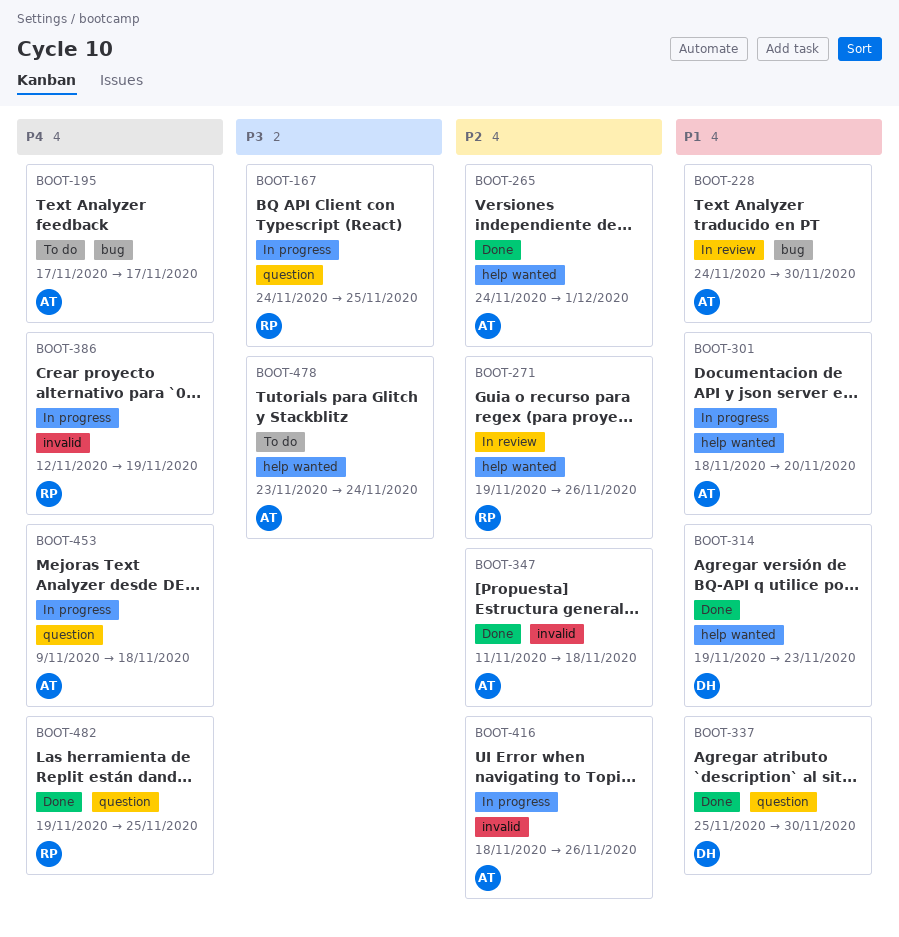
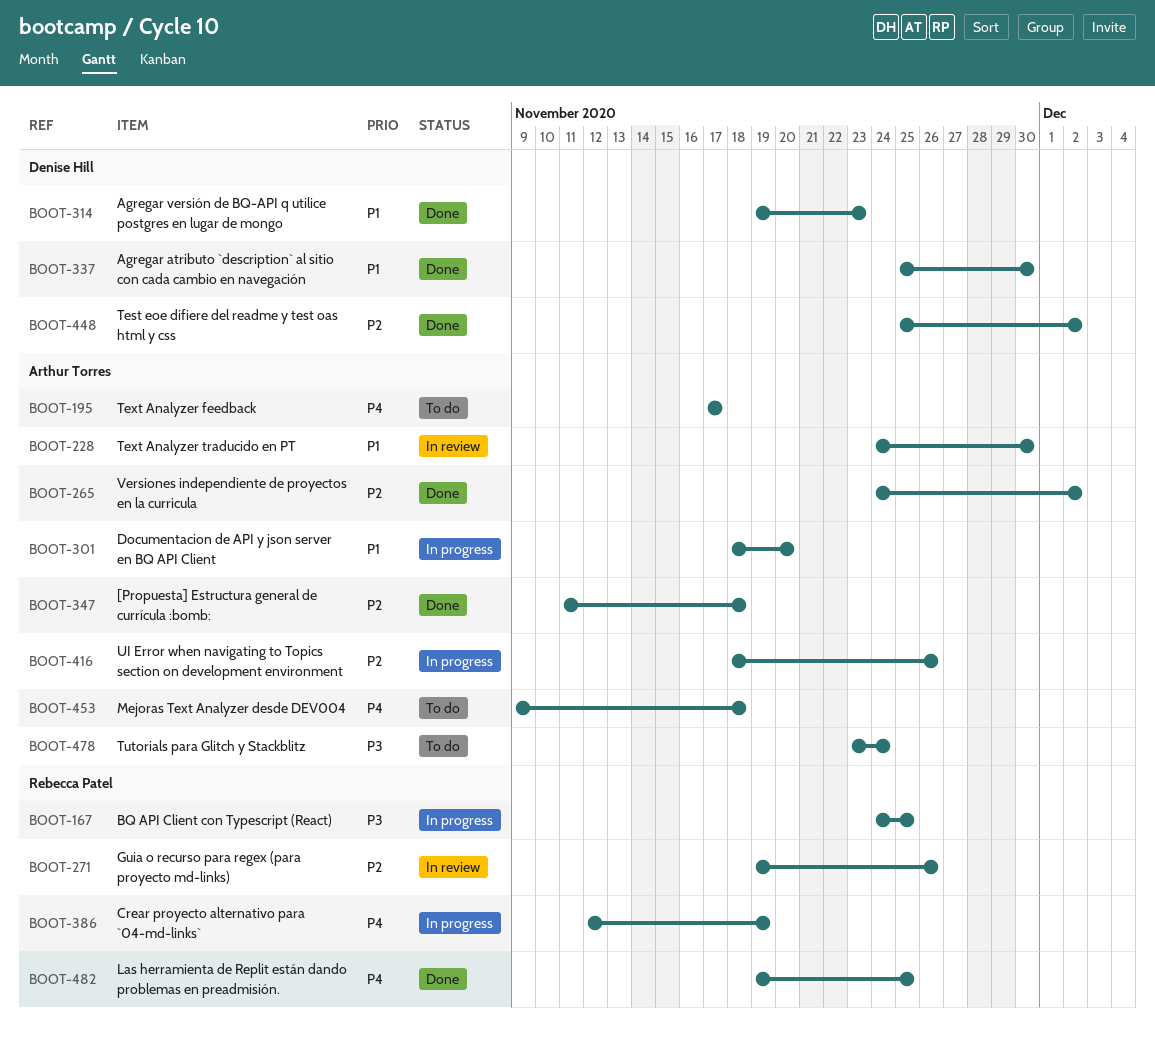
BOOT-265, due: Dec 1 -> Dec 2
BOOT-448: none -> present
BOOT-453, status: In progress -> To do

